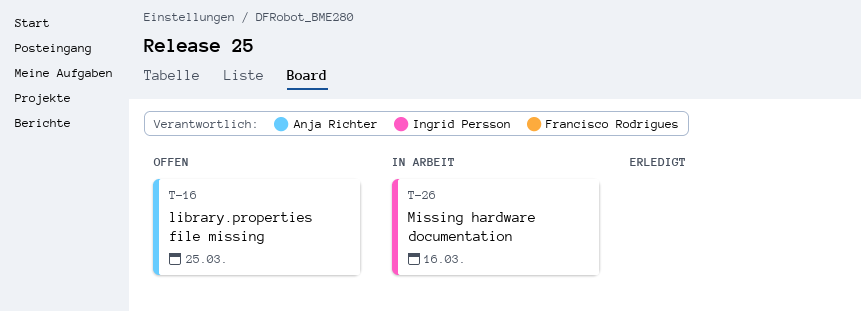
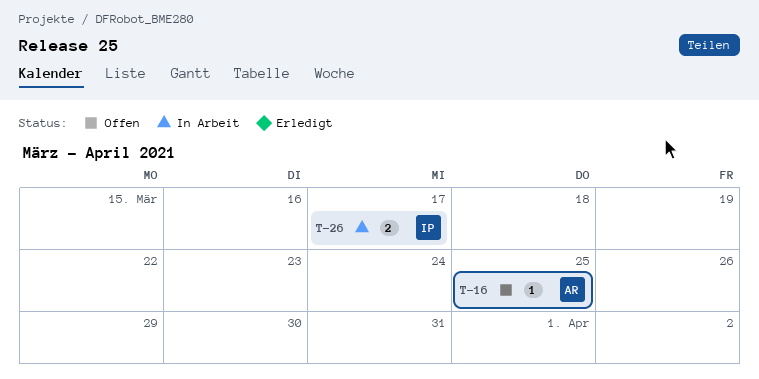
T-26, due: Mar 16 -> Mar 17

